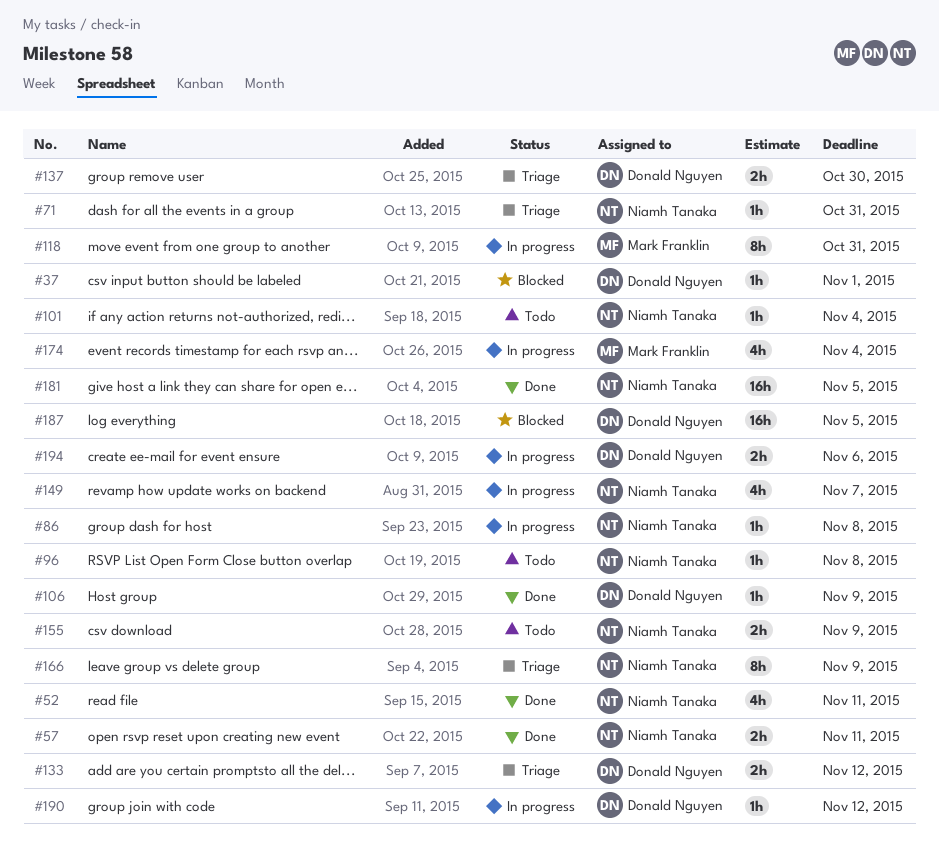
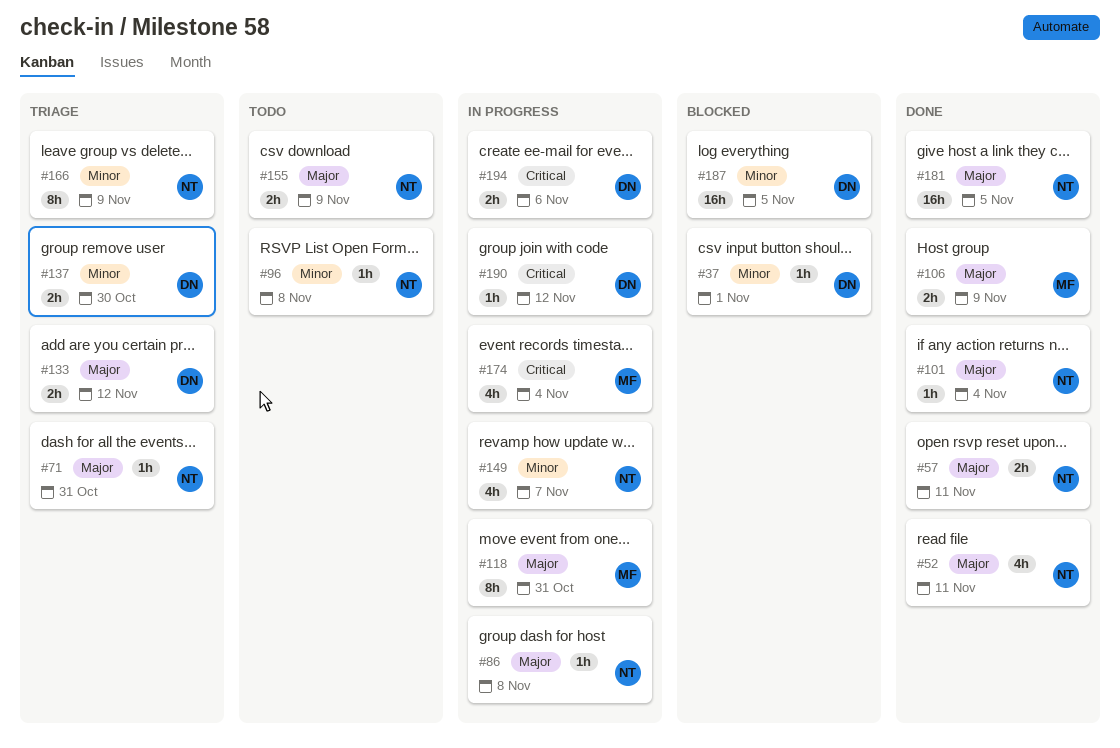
#101, status: Todo -> Done
#106, owner: Donald Nguyen -> Mark Franklin
#106, estimate: 1h -> 2h

